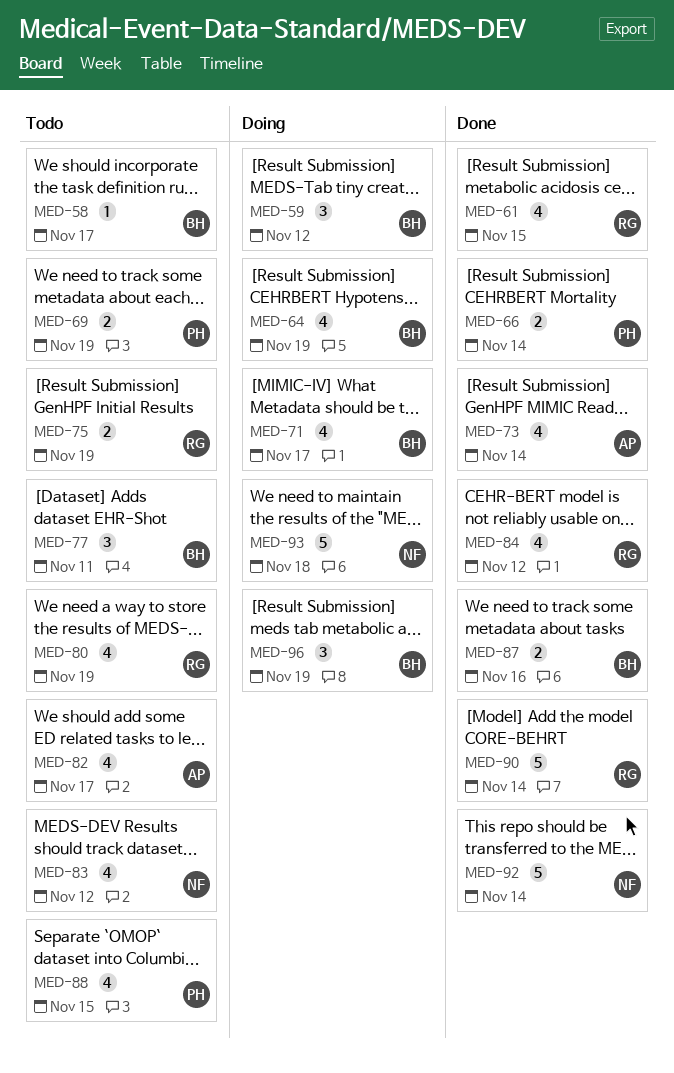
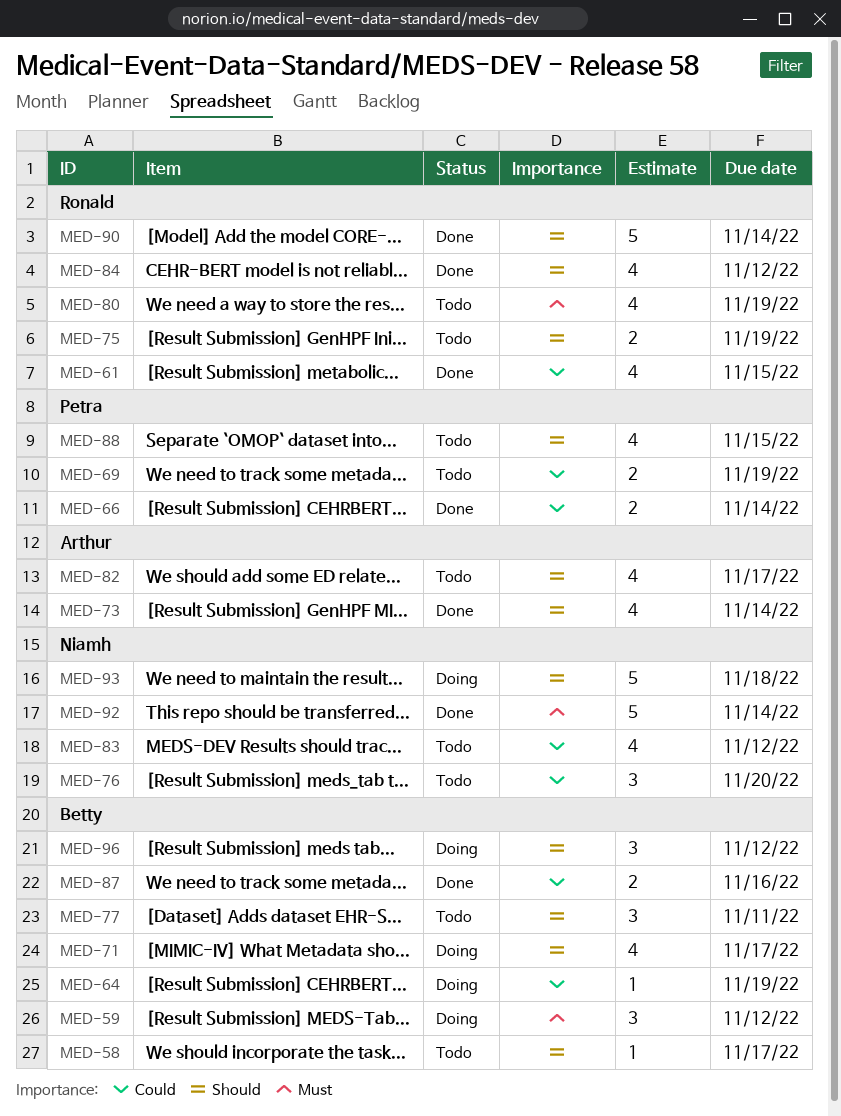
MED-64, estimate: 4 -> 1
MED-76: none -> present
MED-96, due: Nov 19 -> Nov 12

